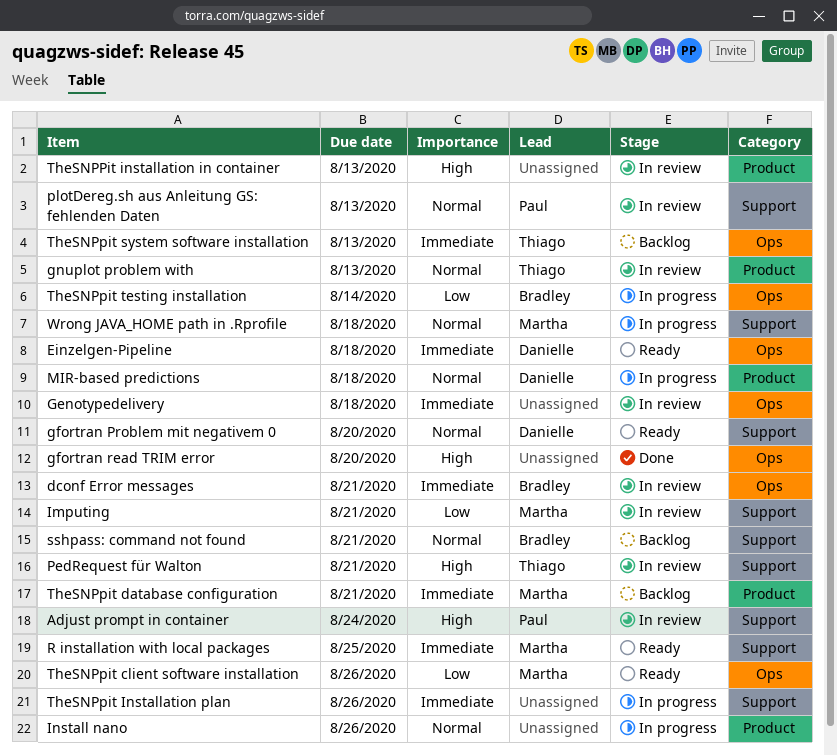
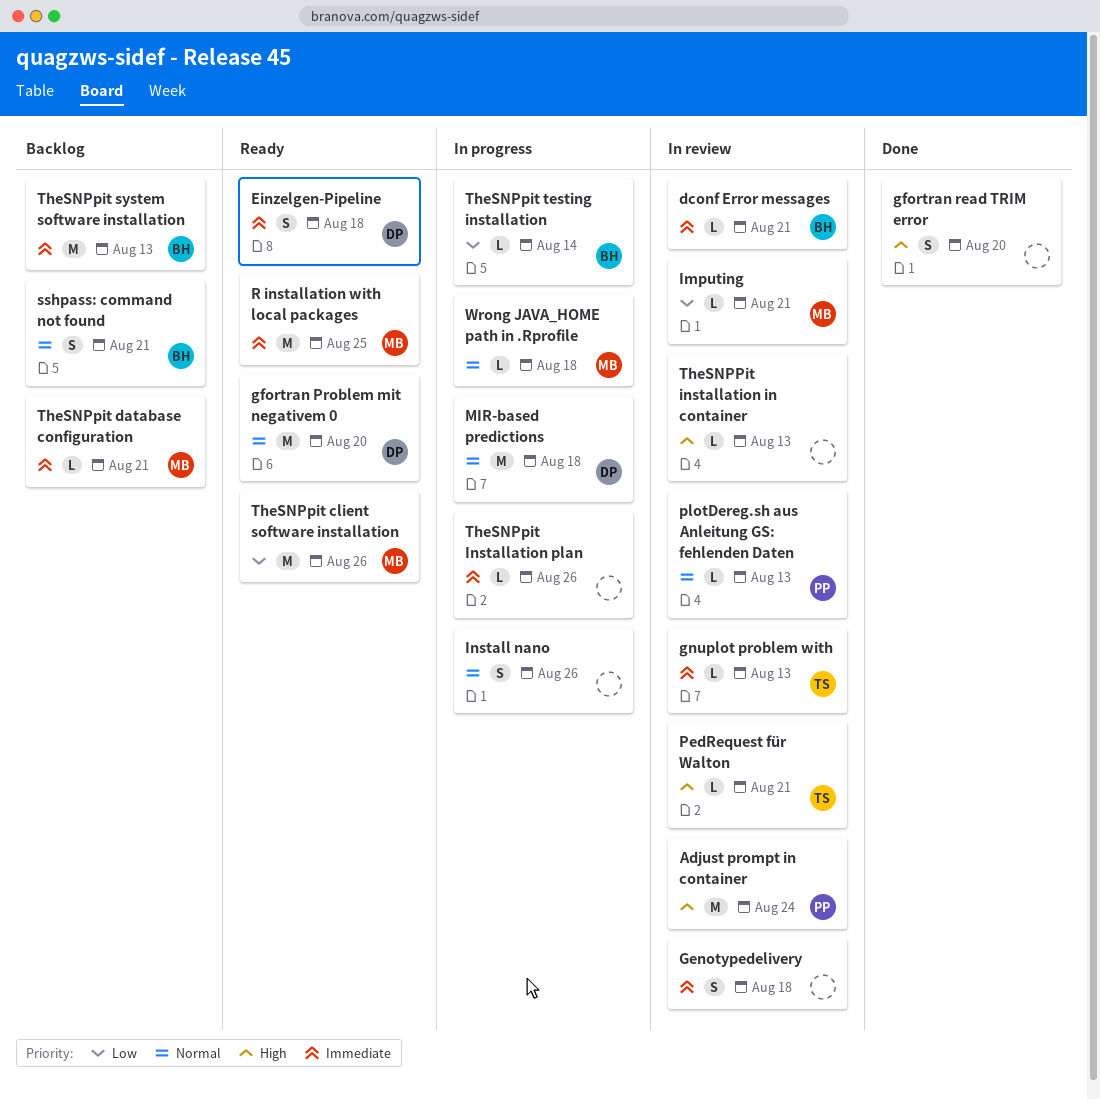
gnuplot problem with, priority: Normal -> Immediate
TheSNPpit system software installation, owner: Thiago -> Bradley

